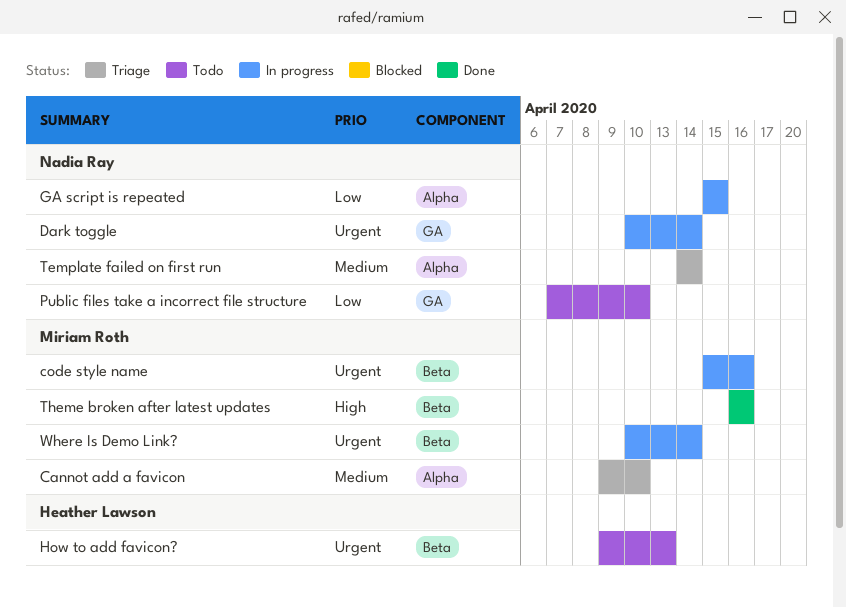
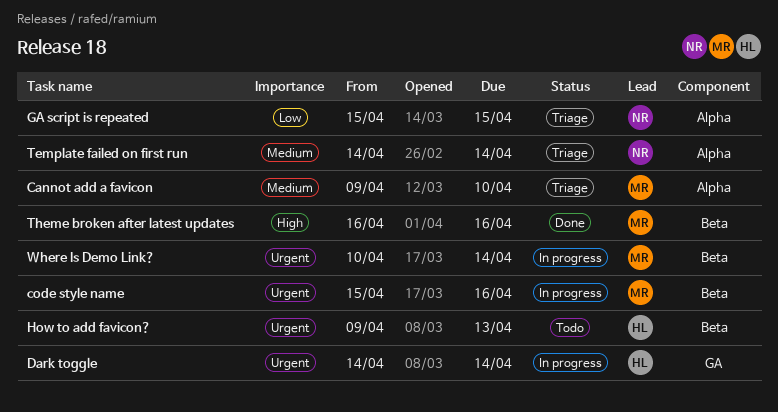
Dark toggle, owner: Nadia Ray -> Heather Lawson
Dark toggle, start: Apr 10 -> Apr 14
GA script is repeated, status: In progress -> Triage
Public files take a incorrect file structure: present -> none

